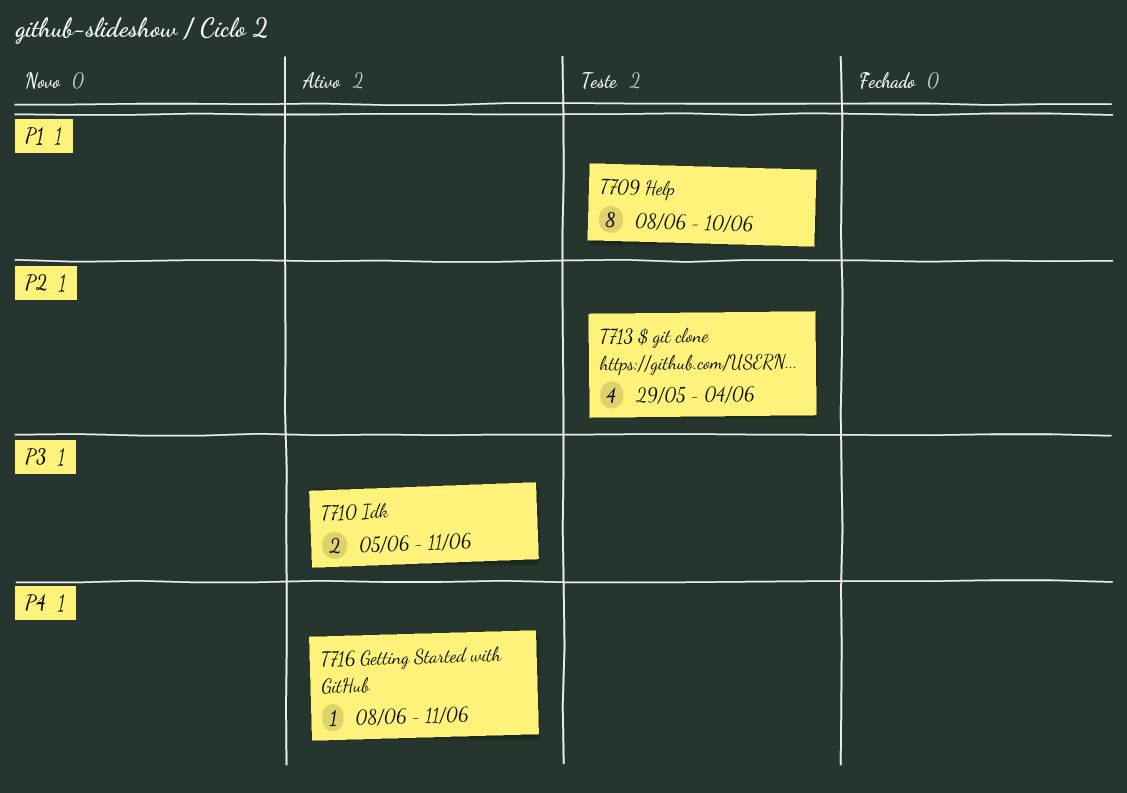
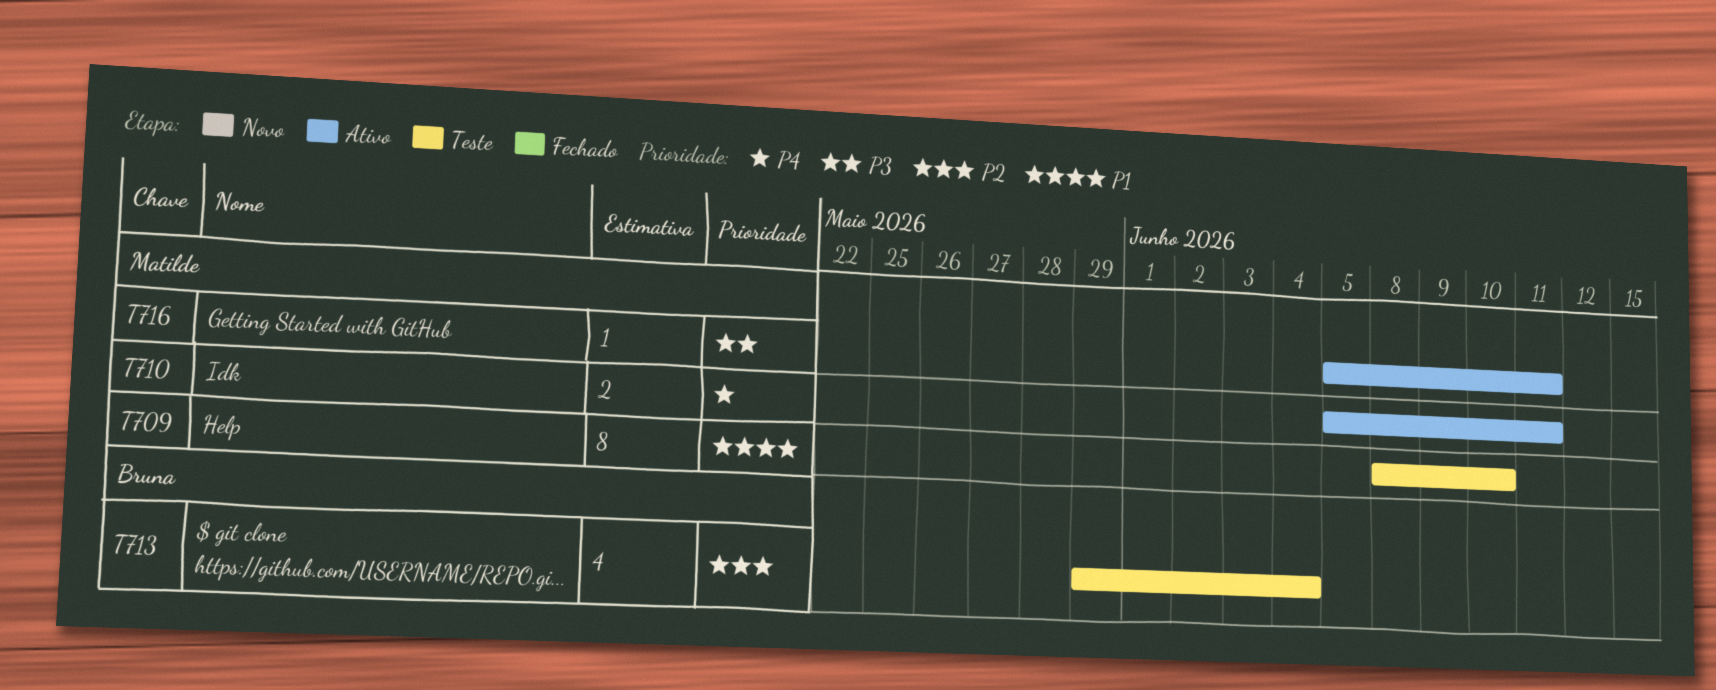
T710, priority: P3 -> P4
T716, priority: P4 -> P3
T716, start: Jun 8 -> Jun 5

